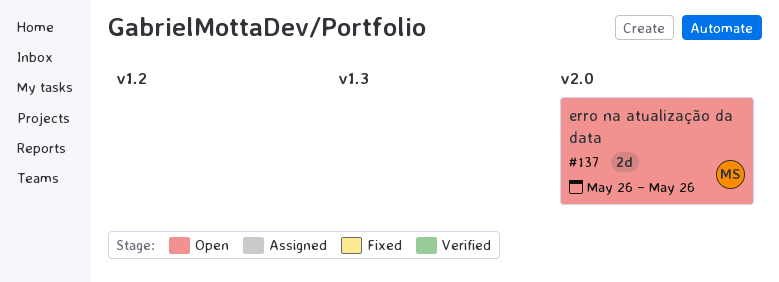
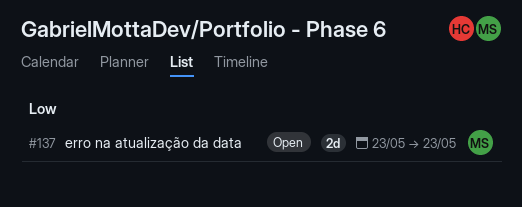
#137, start: May 26 -> May 23
#137, due: May 26 -> May 23

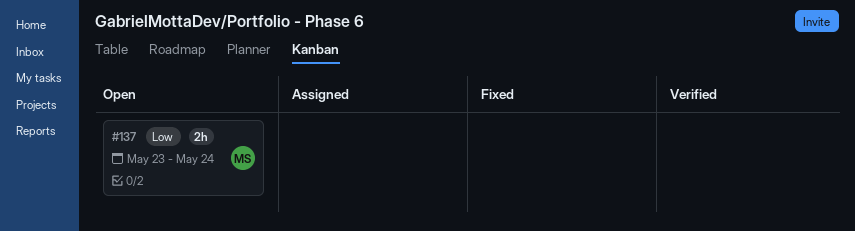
#137, estimate: 2d -> 2h
#137, due: May 23 -> May 24

